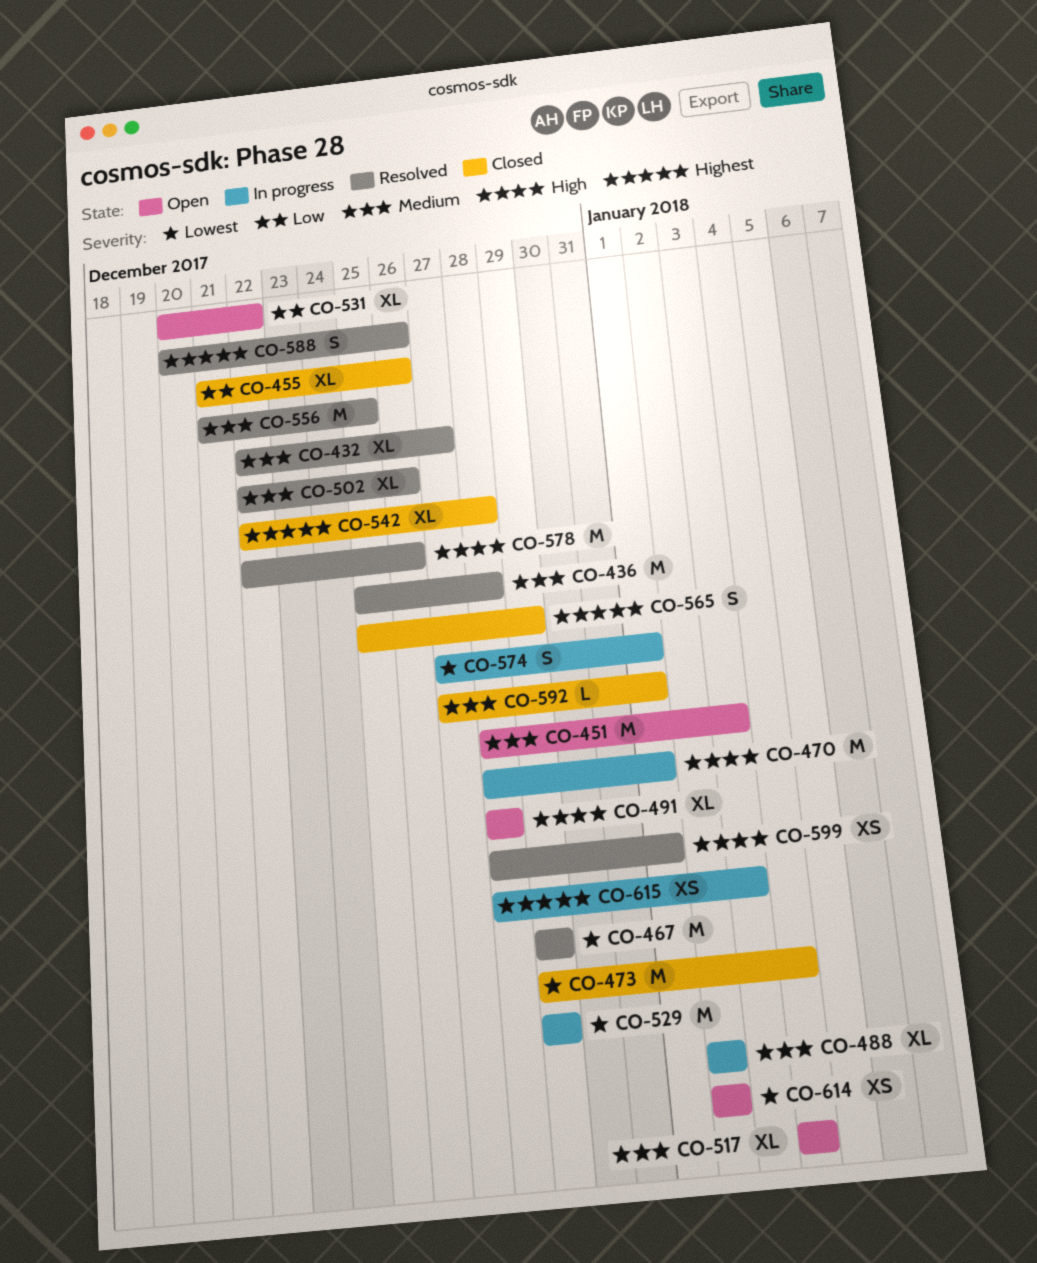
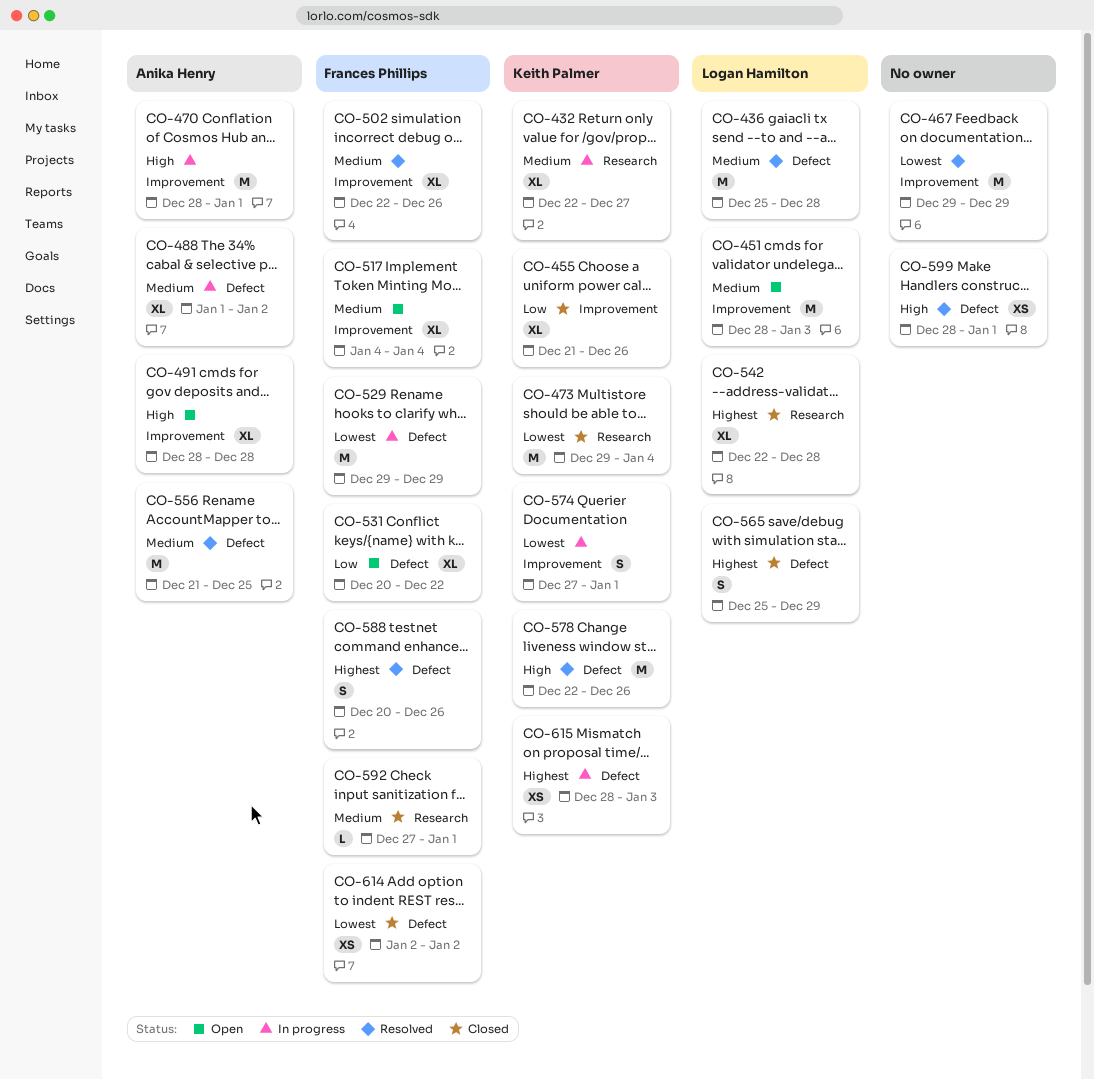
CO-432, status: Resolved -> In progress
CO-488, start: Jan 2 -> Jan 1
CO-614, status: Open -> Closed

